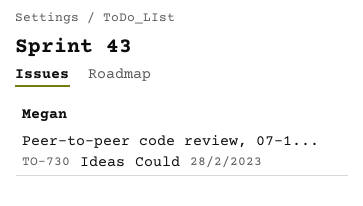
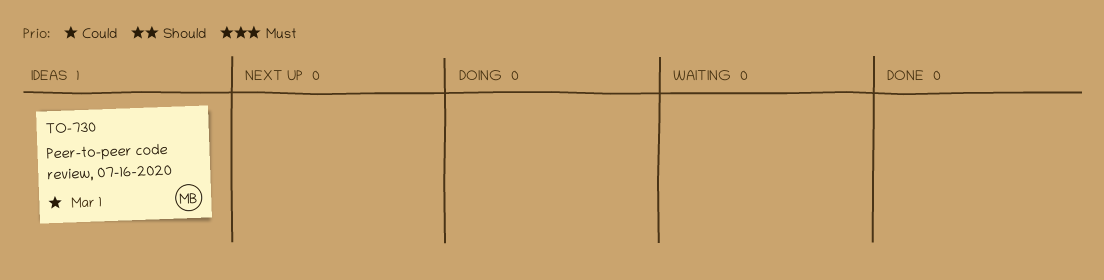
TO-730, due: Feb 28 -> Mar 1

